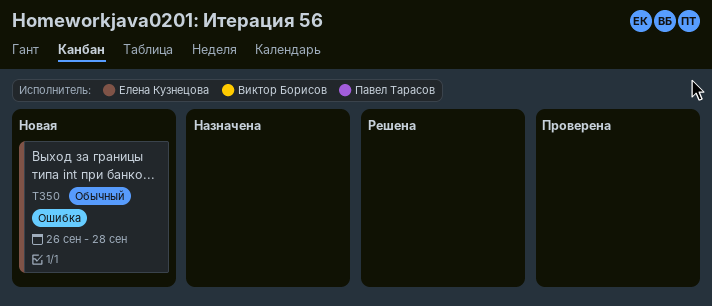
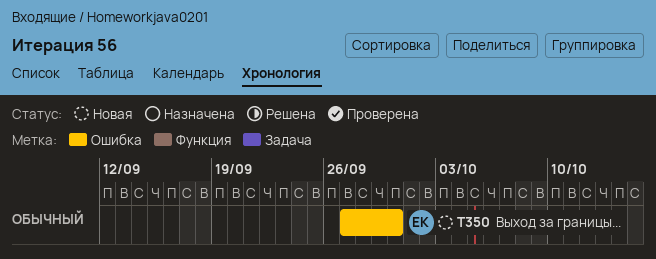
T350, start: Sep 26 -> Sep 27
T350, due: Sep 28 -> Sep 30

